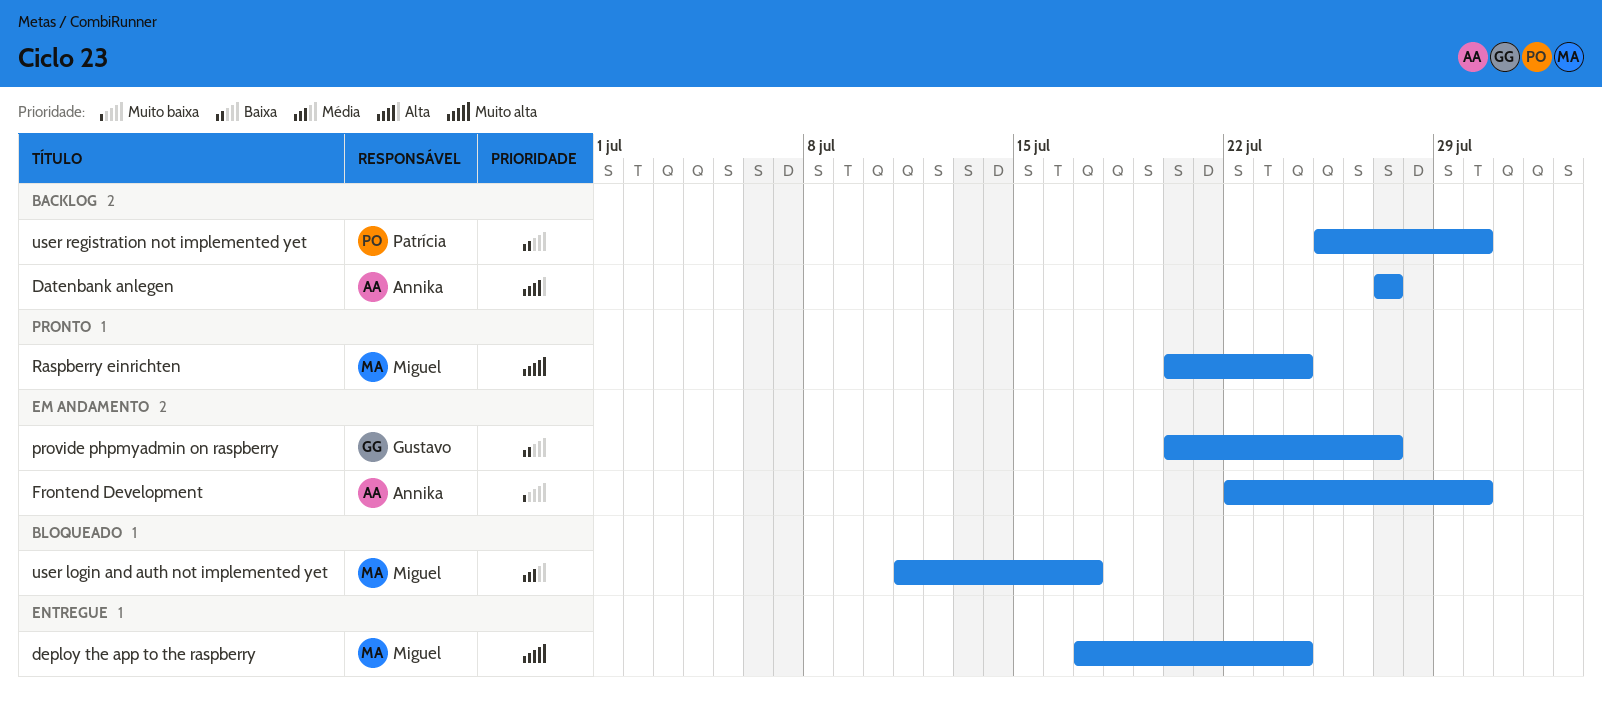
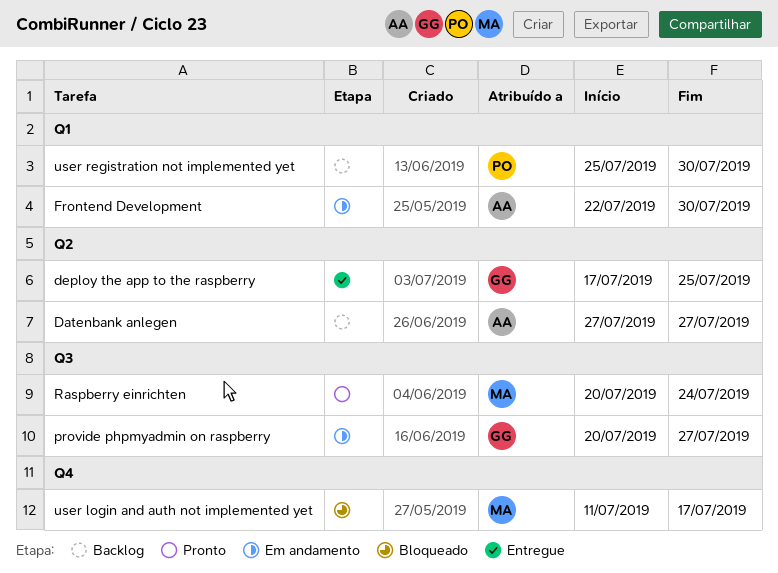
deploy the app to the raspberry, owner: Miguel -> Gustavo
deploy the app to the raspberry, due: Jul 24 -> Jul 25

